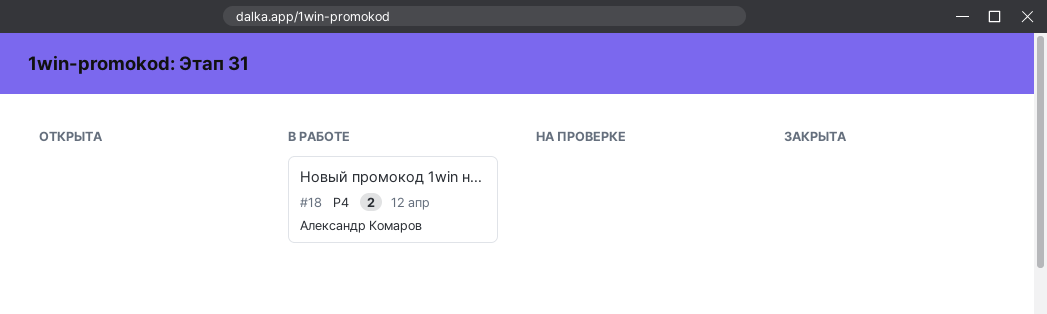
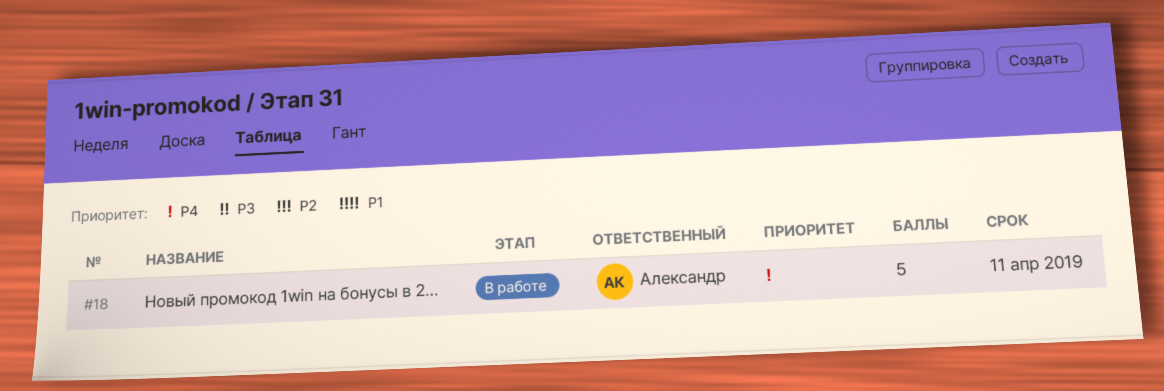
#18, estimate: 2 -> 5
#18, due: Apr 12 -> Apr 11

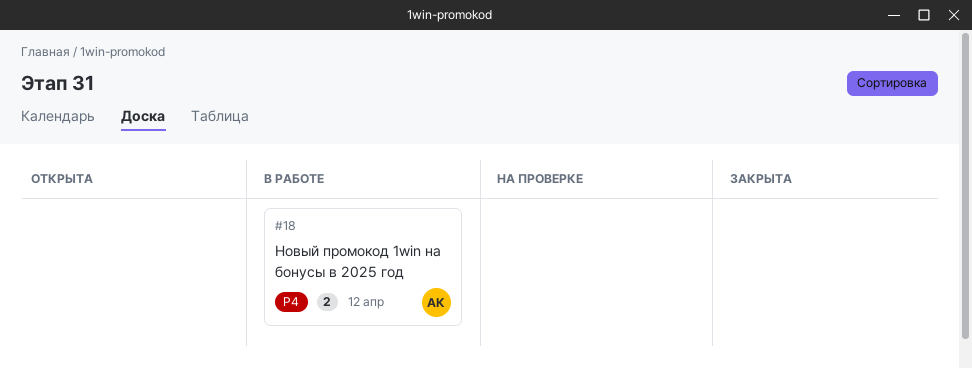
#18, estimate: 5 -> 2
#18, due: Apr 11 -> Apr 12

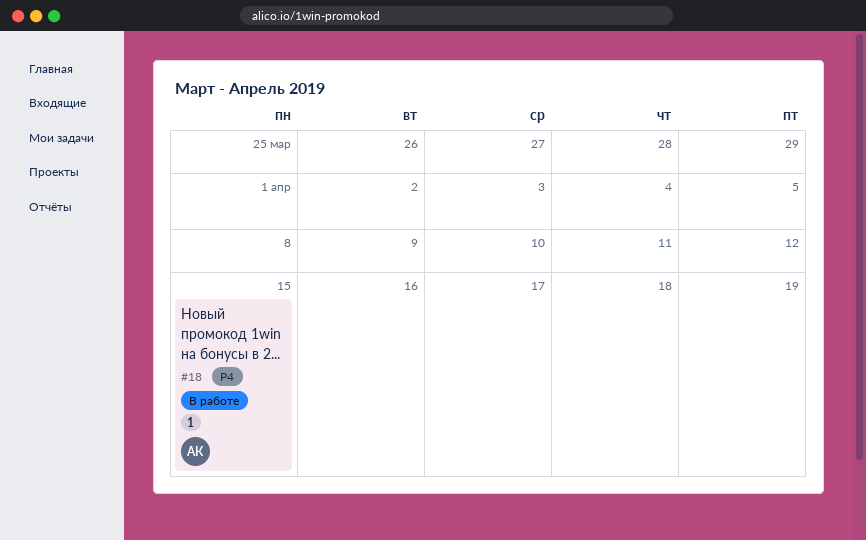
#18, estimate: 2 -> 1
#18, due: Apr 12 -> Apr 15

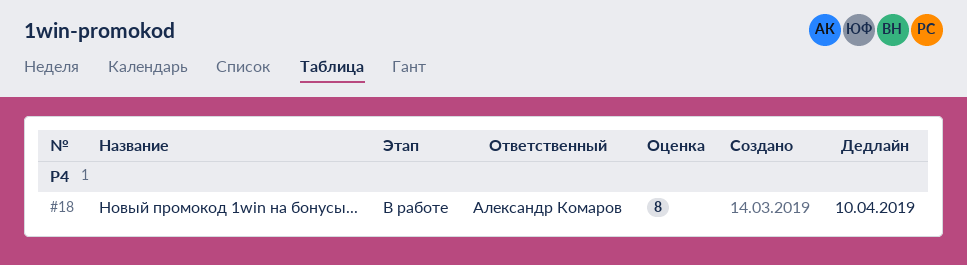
#18, estimate: 1 -> 8
#18, due: Apr 15 -> Apr 10

